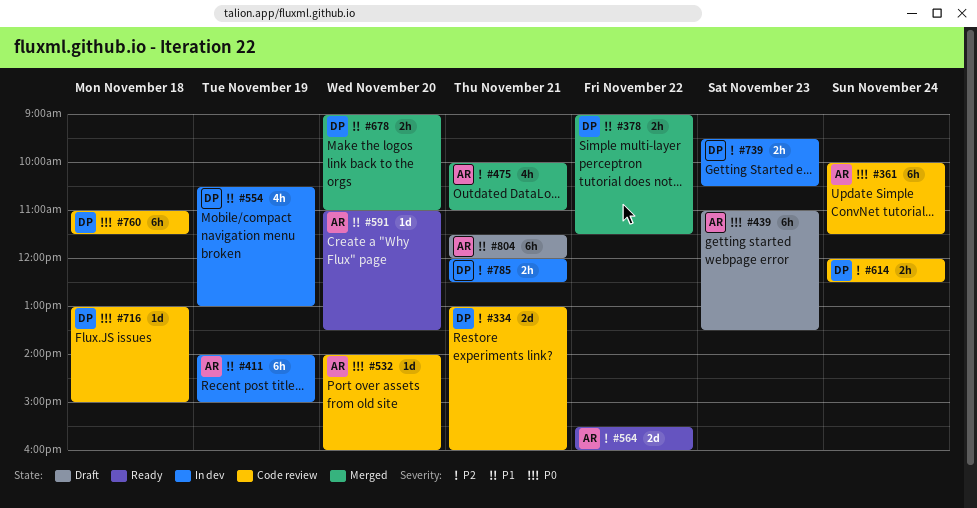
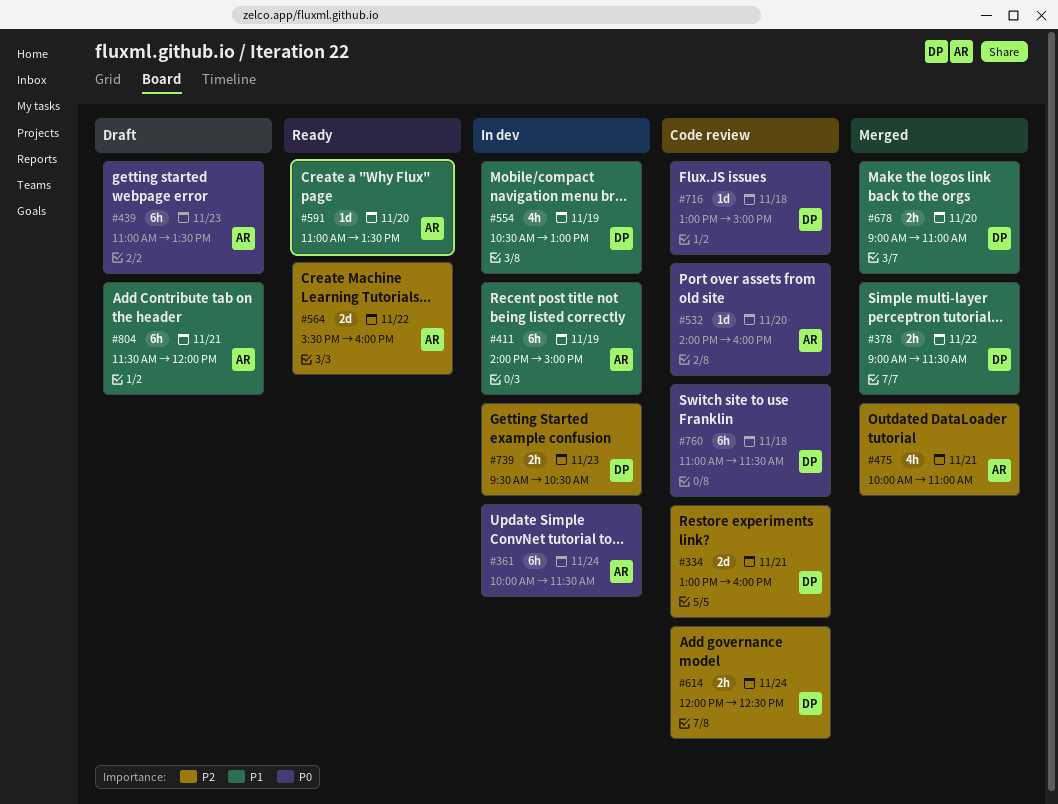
#361, status: Code review -> In dev
#785: present -> none

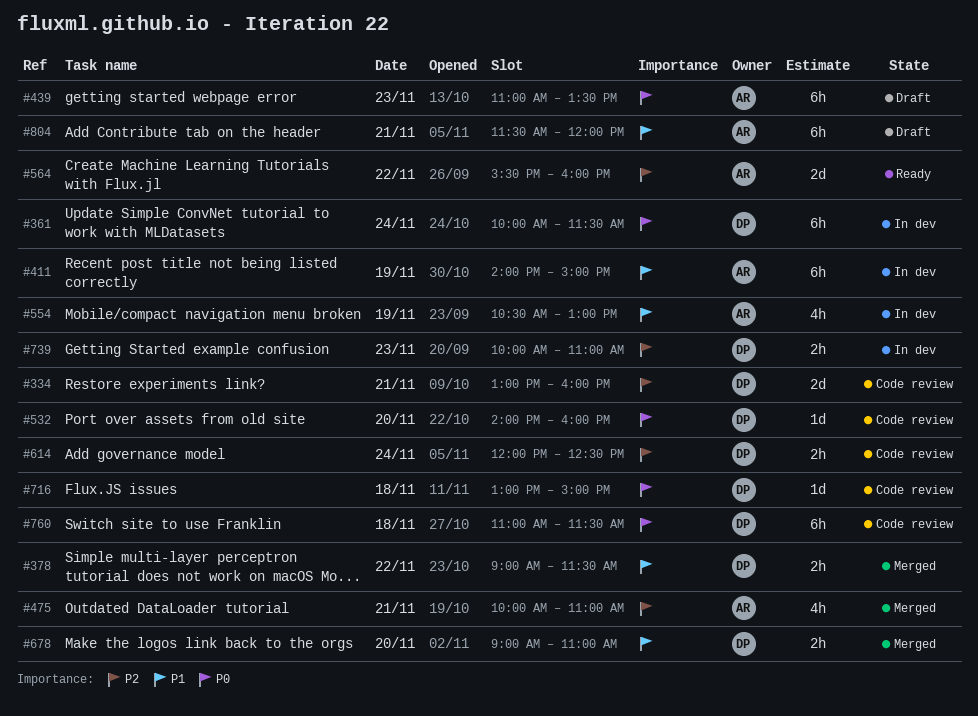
#361, owner: AR -> DP
#532, owner: AR -> DP
#554, owner: DP -> AR
#591: present -> none
#739, begins: 09:30 -> 10:00
#739, ends: 10:30 -> 11:00

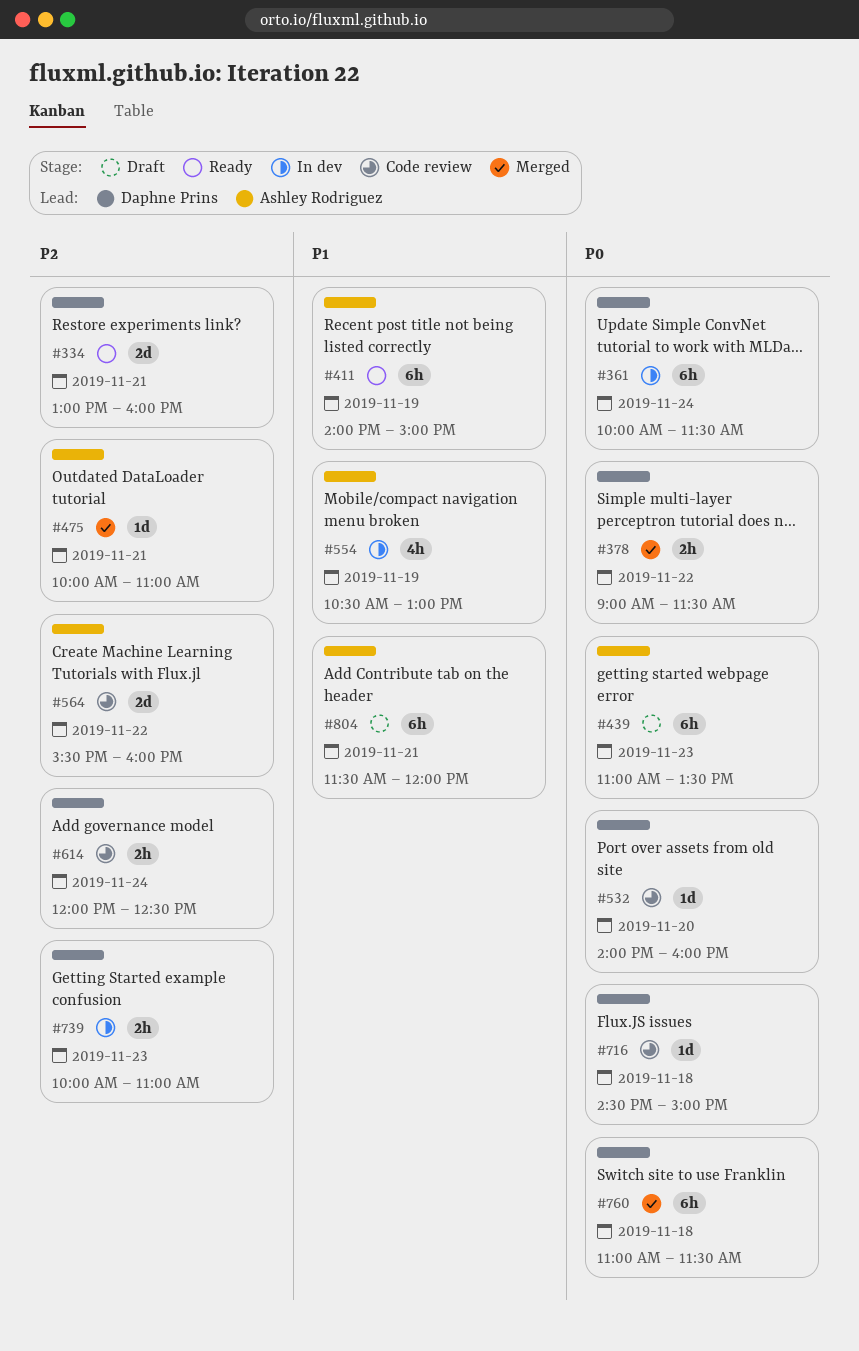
#334, status: Code review -> Ready
#378, priority: P1 -> P0
#411, status: In dev -> Ready
#475, estimate: 4h -> 1d
#564, status: Ready -> Code review
#678: present -> none
#716, begins: 13:00 -> 14:30
#760, status: Code review -> Merged

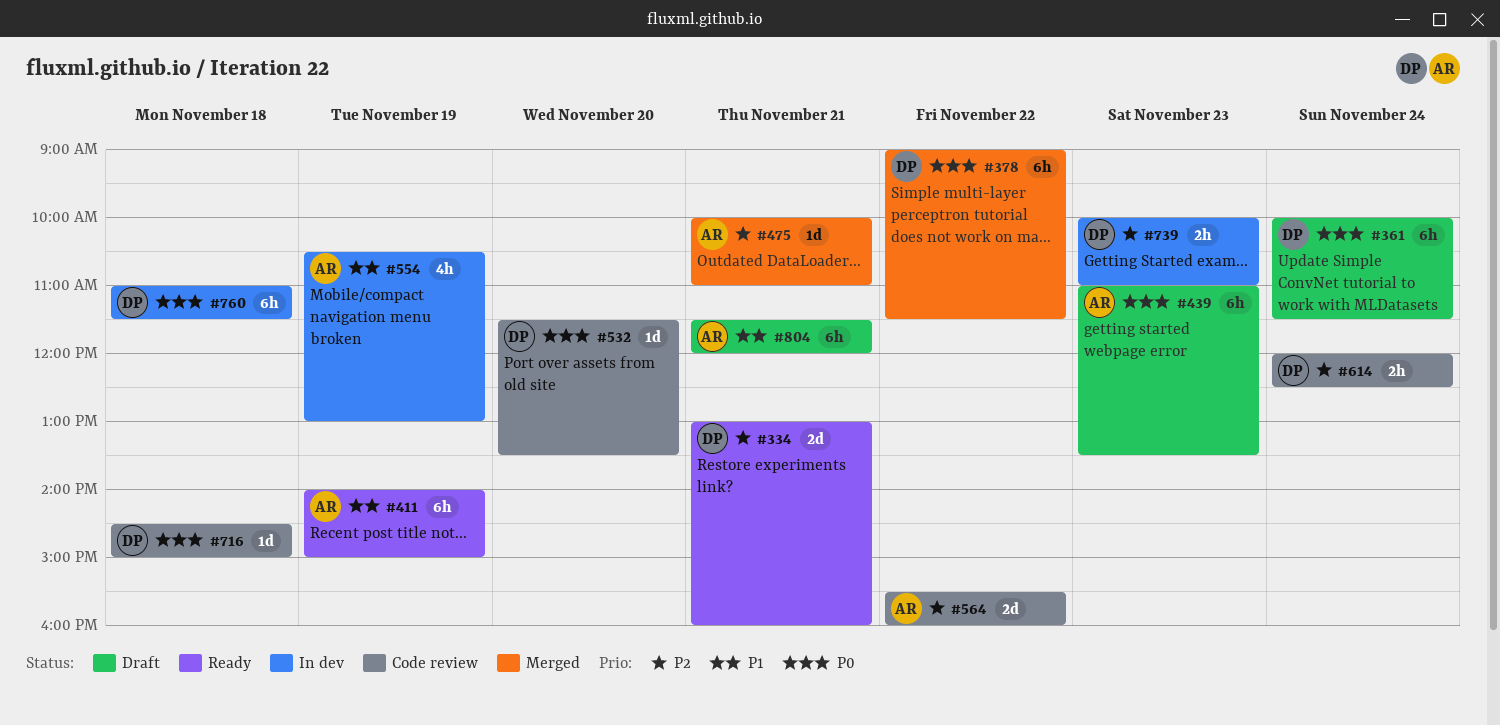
#361, status: In dev -> Draft
#378, estimate: 2h -> 6h
#532, begins: 14:00 -> 11:30
#532, ends: 16:00 -> 13:30
#760, status: Merged -> In dev

